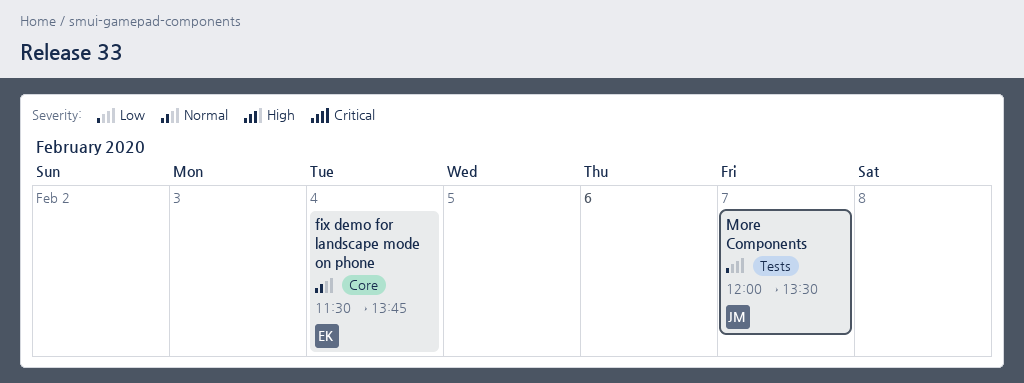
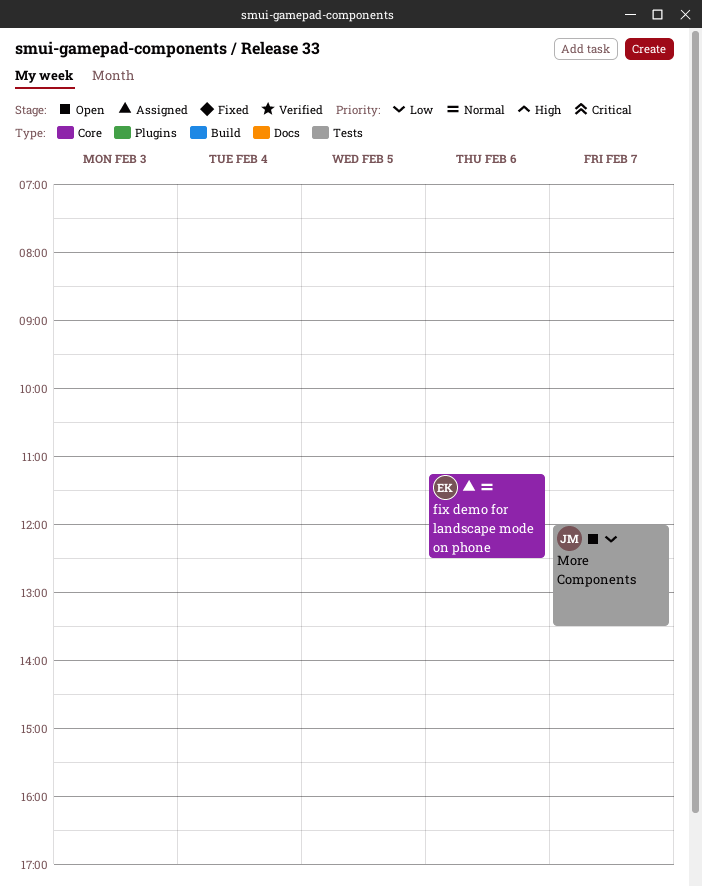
fix demo for landscape mode on phone, day: Feb 4 -> Feb 6
fix demo for landscape mode on phone, begins: 11:30 -> 11:15
fix demo for landscape mode on phone, ends: 13:45 -> 12:30

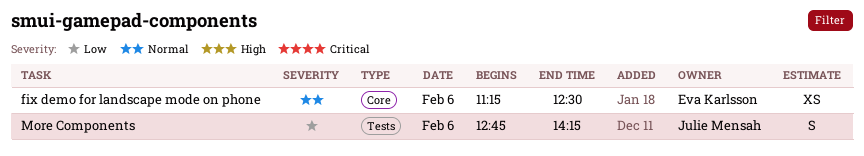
More Components, day: Feb 7 -> Feb 6
More Components, begins: 12:00 -> 12:45
More Components, ends: 13:30 -> 14:15

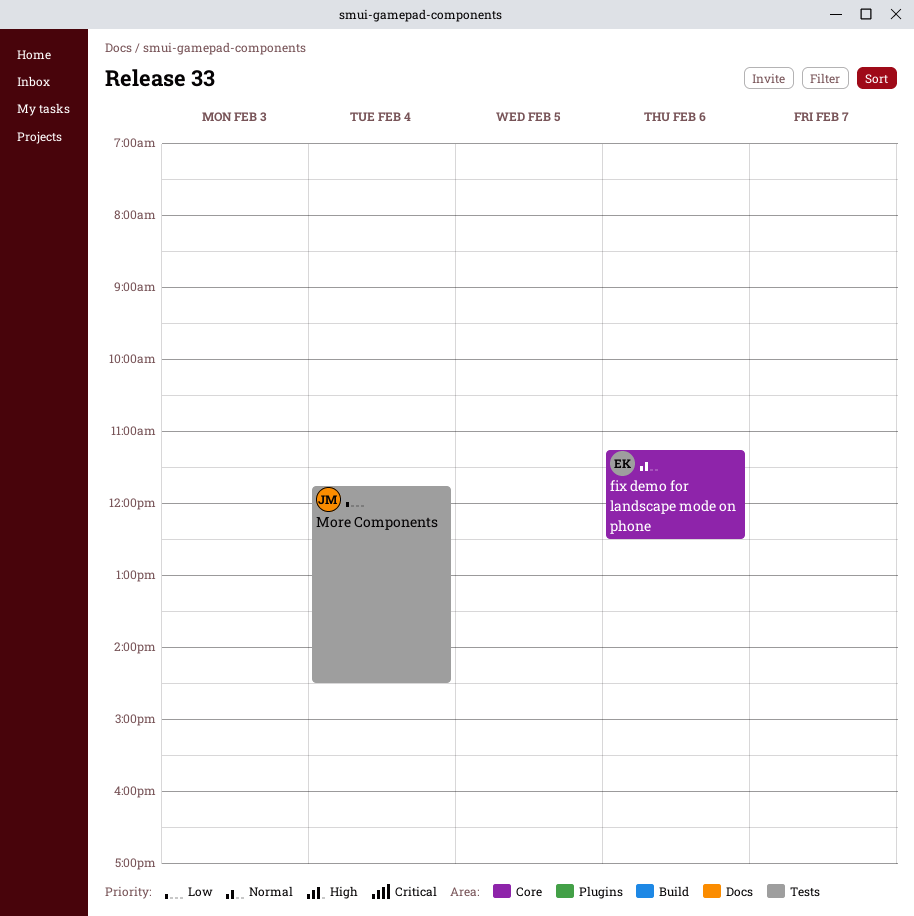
More Components, day: Feb 6 -> Feb 4
More Components, begins: 12:45 -> 11:45
More Components, ends: 14:15 -> 14:30

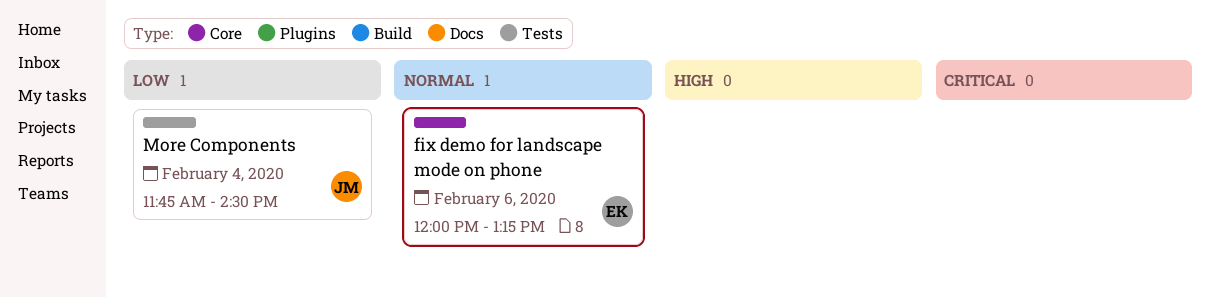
fix demo for landscape mode on phone, begins: 11:15 -> 12:00
fix demo for landscape mode on phone, ends: 12:30 -> 13:15

